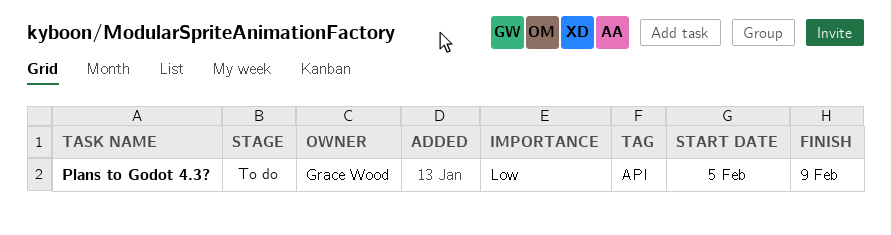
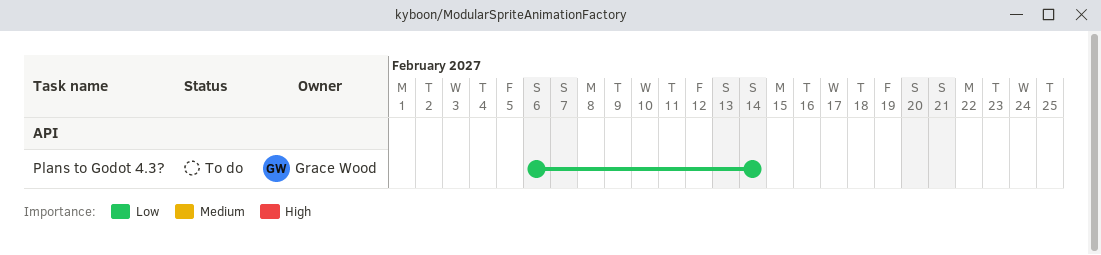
Plans to Godot 4.3?, start: Feb 5 -> Feb 6
Plans to Godot 4.3?, due: Feb 9 -> Feb 14

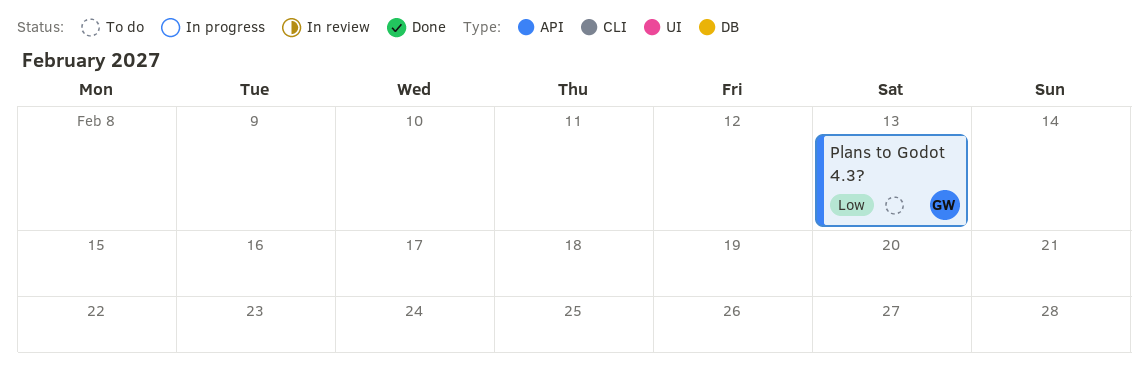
Plans to Godot 4.3?, due: Feb 14 -> Feb 13

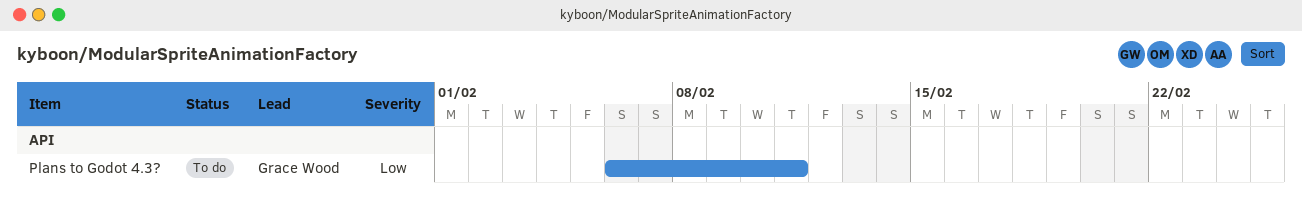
Plans to Godot 4.3?, due: Feb 13 -> Feb 11

